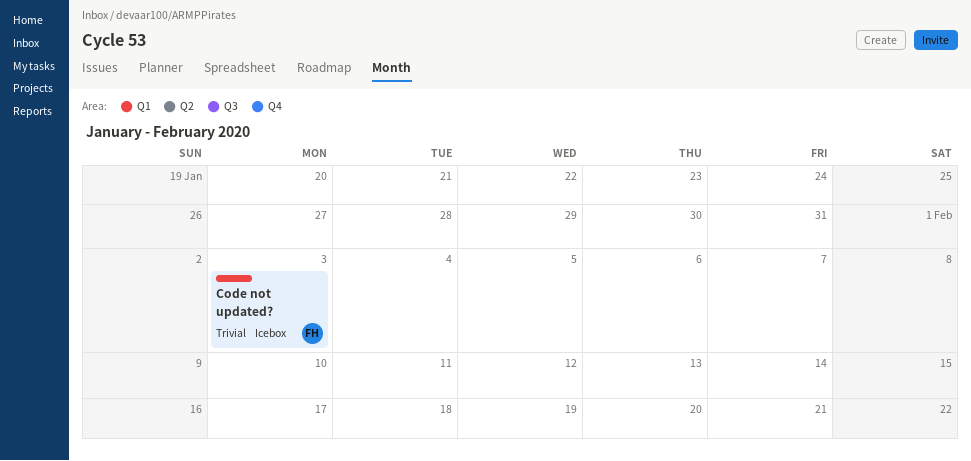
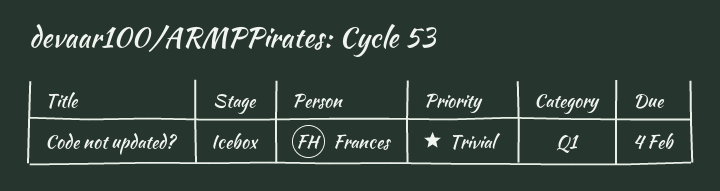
Code not updated?, due: Feb 3 -> Feb 4

